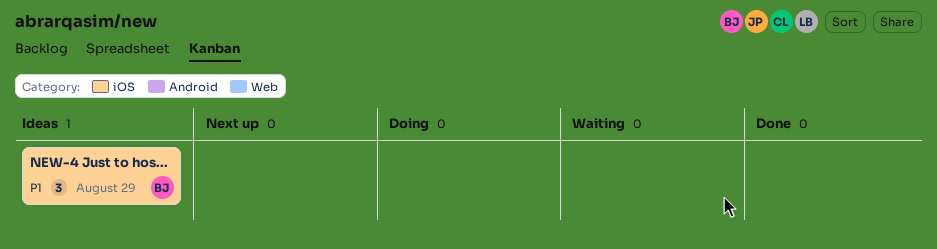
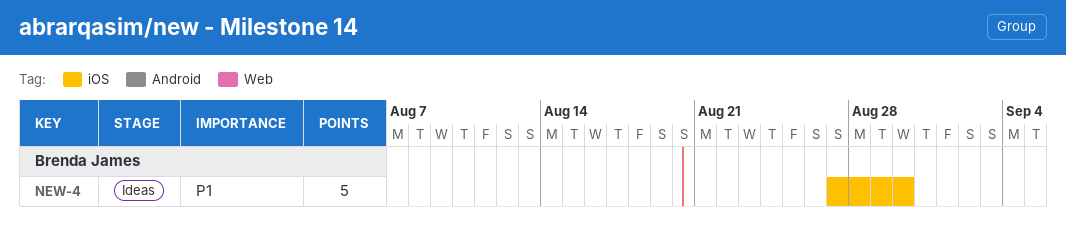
NEW-4, estimate: 3 -> 5
NEW-4, due: Aug 29 -> Aug 30

